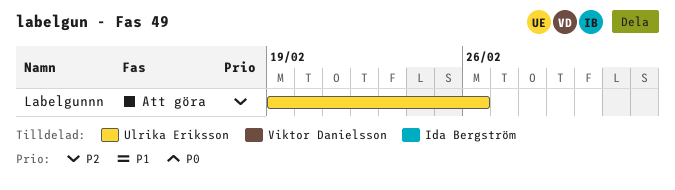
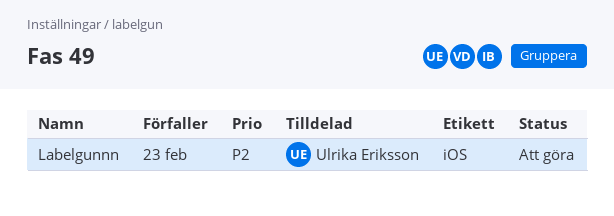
Labelgunnn, due: Feb 26 -> Feb 23

